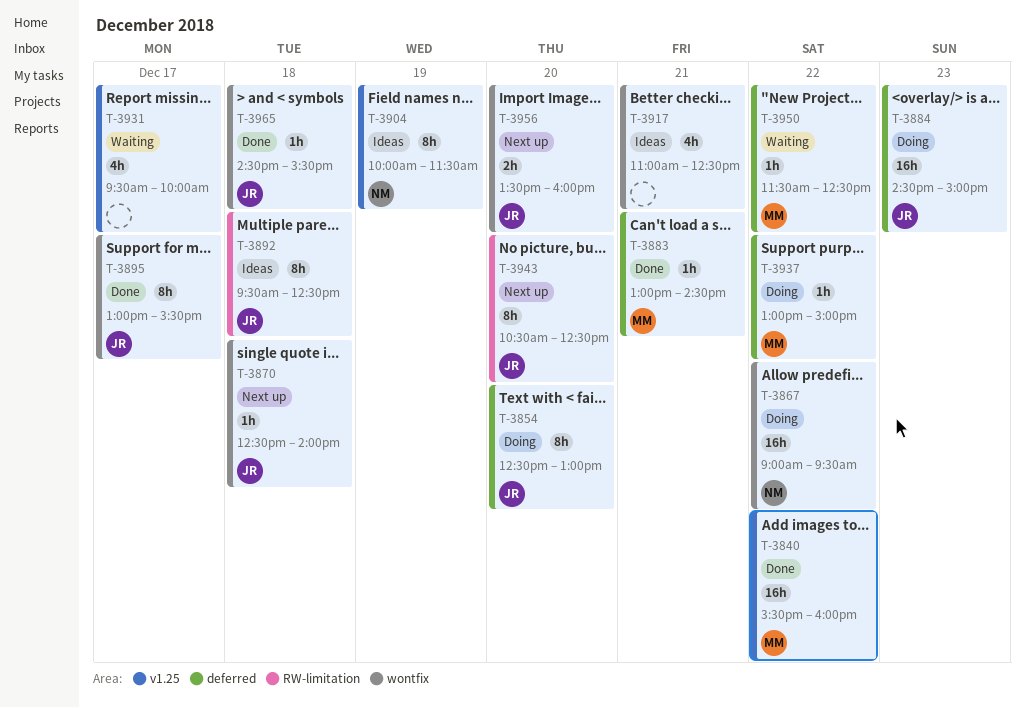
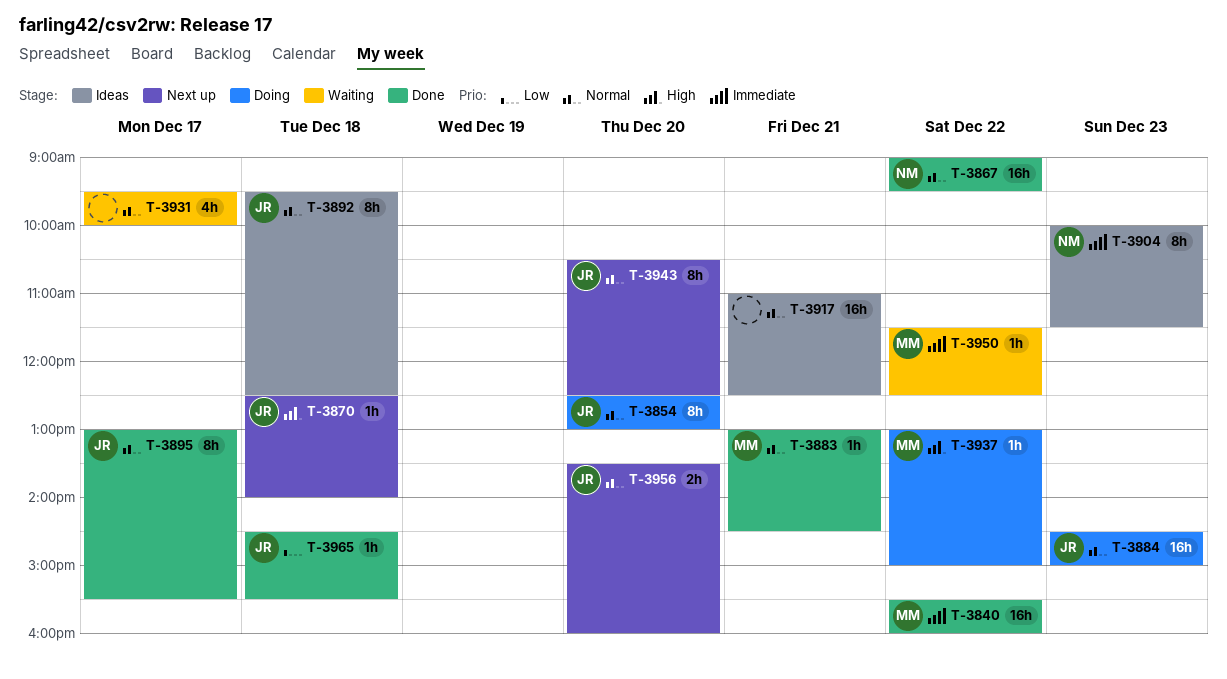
T-3867, status: Doing -> Done
T-3904, day: Dec 19 -> Dec 23
T-3917, estimate: 4h -> 16h

